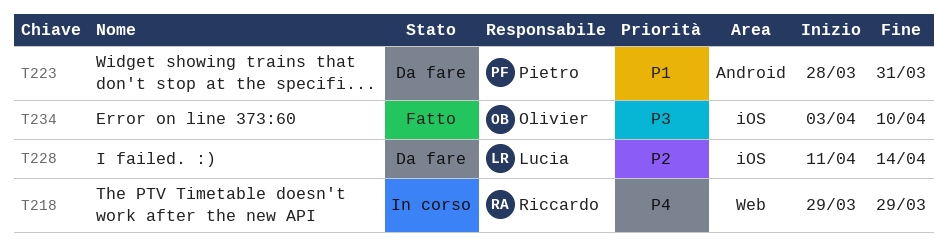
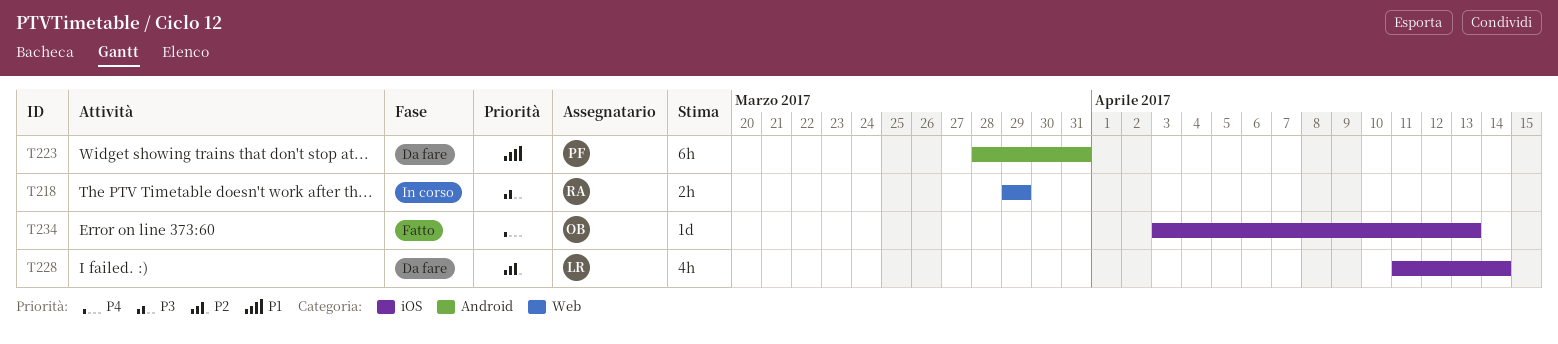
T218, priority: P4 -> P3
T234, priority: P3 -> P4
T234, due: Apr 10 -> Apr 13

